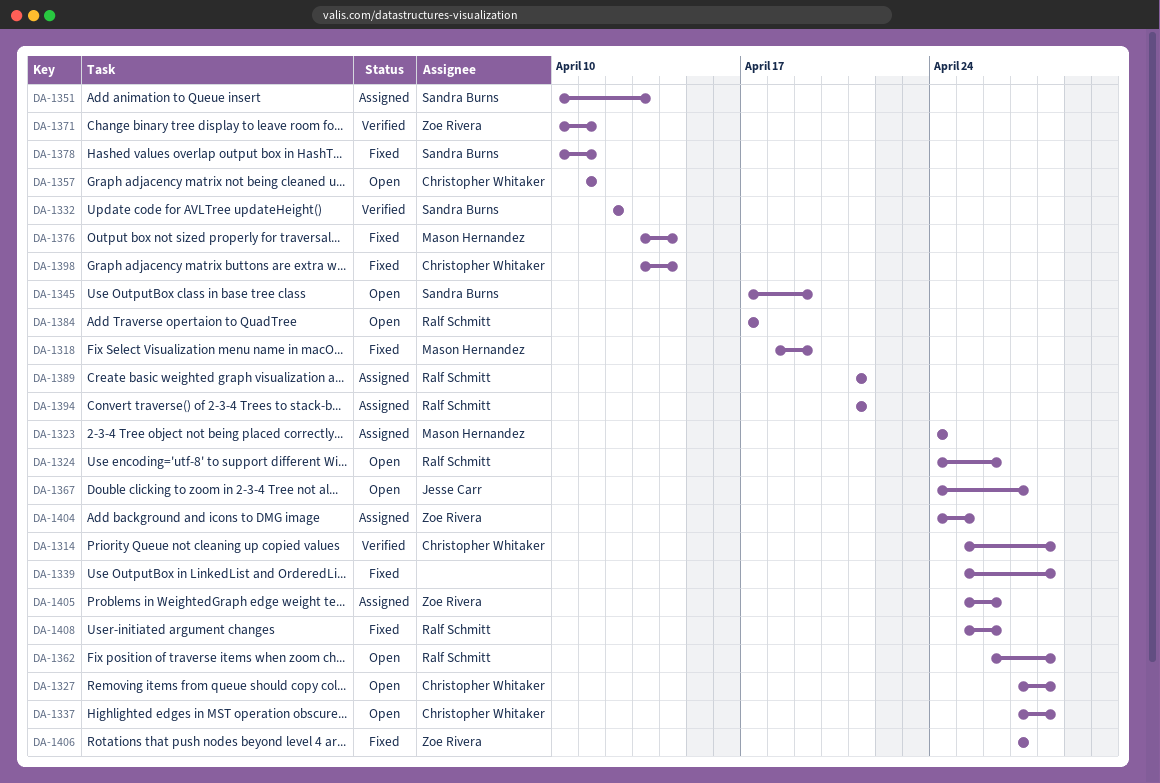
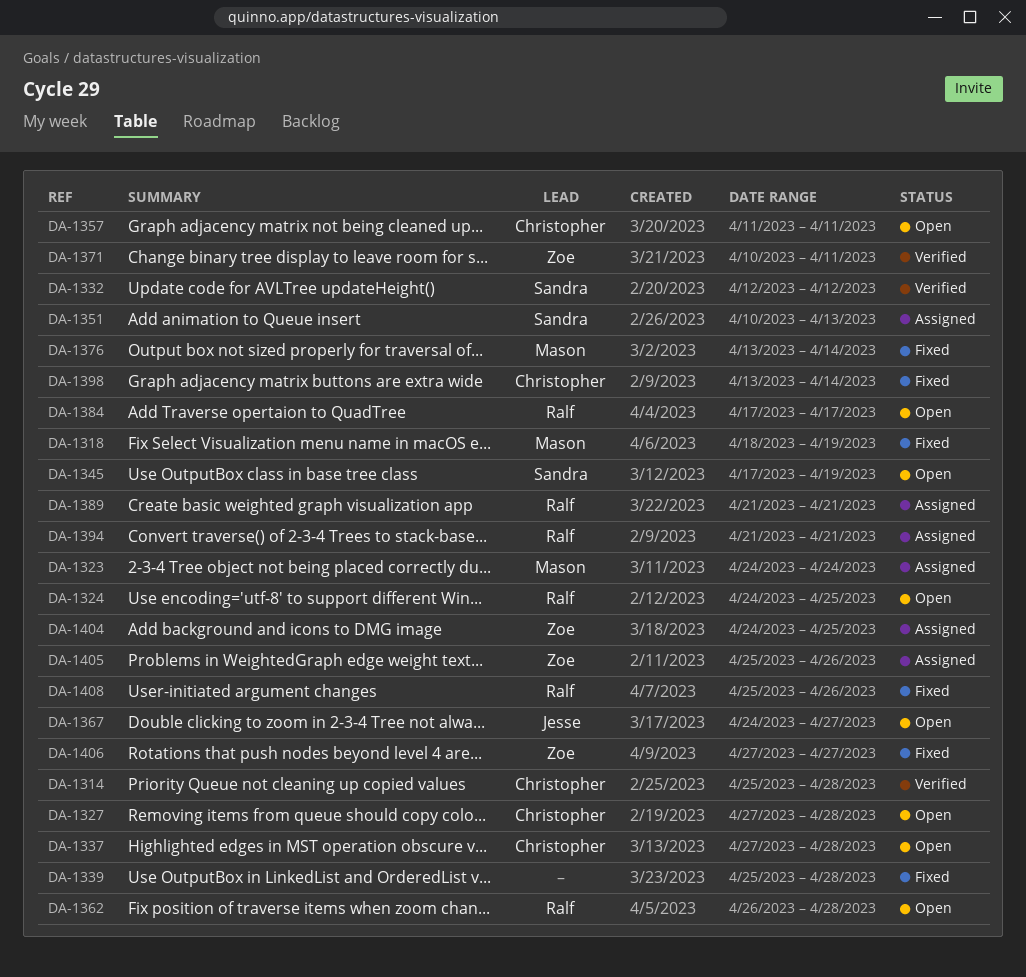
DA-1324, due: Apr 26 -> Apr 25
DA-1378: present -> none

